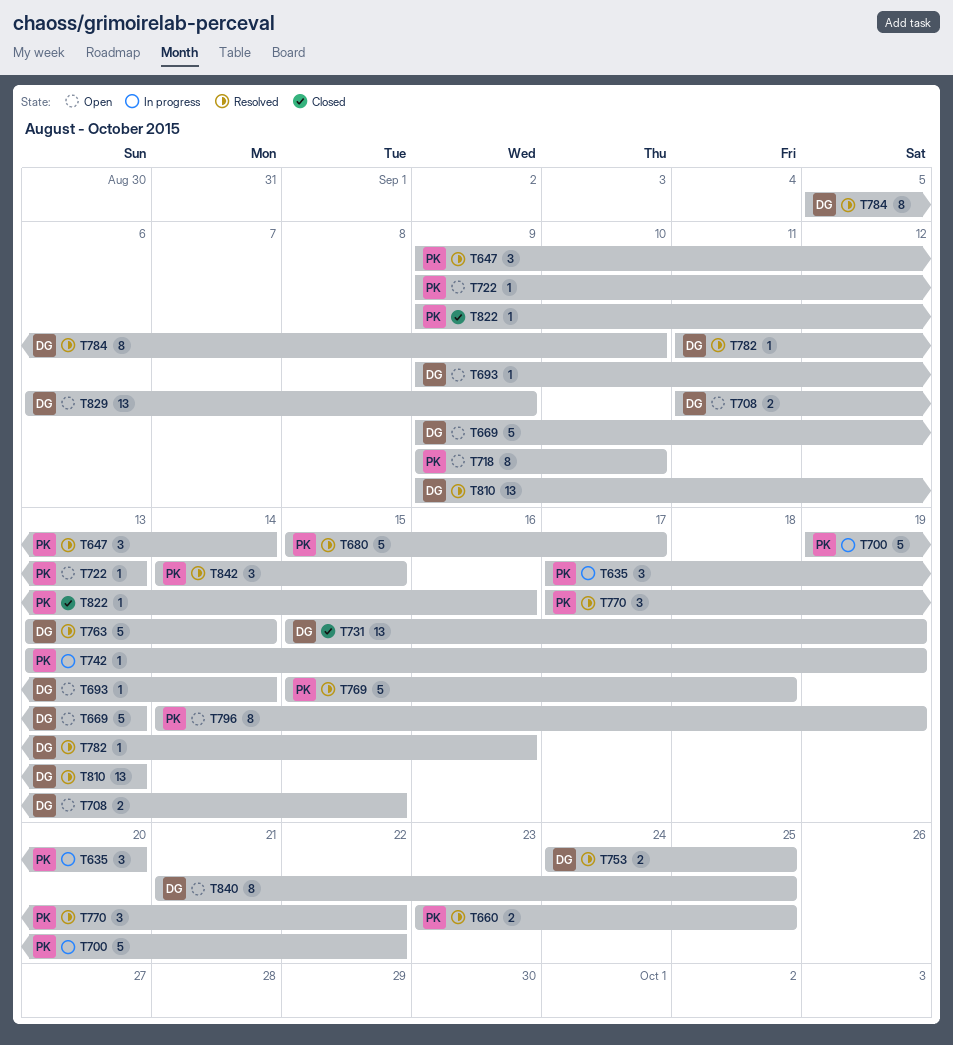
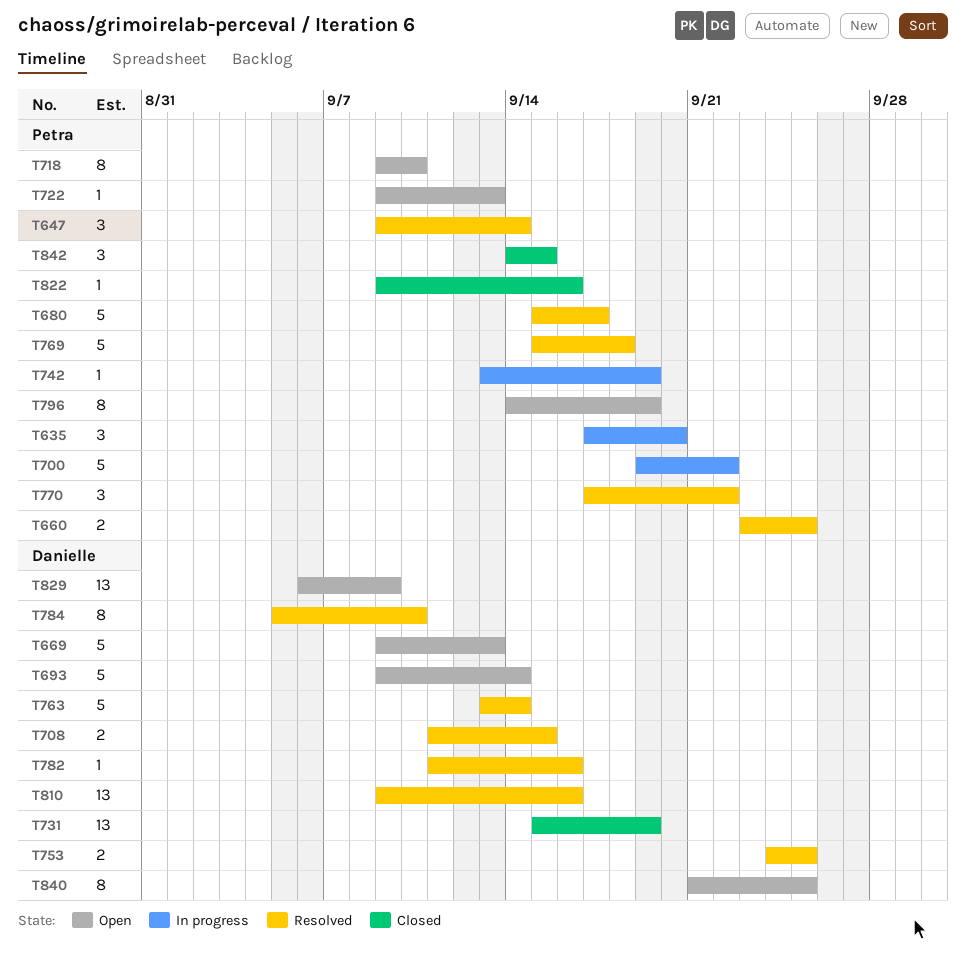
T693, estimate: 1 -> 5
T708, status: Open -> Resolved
T810, due: Sep 13 -> Sep 16
T842, status: Resolved -> Closed

